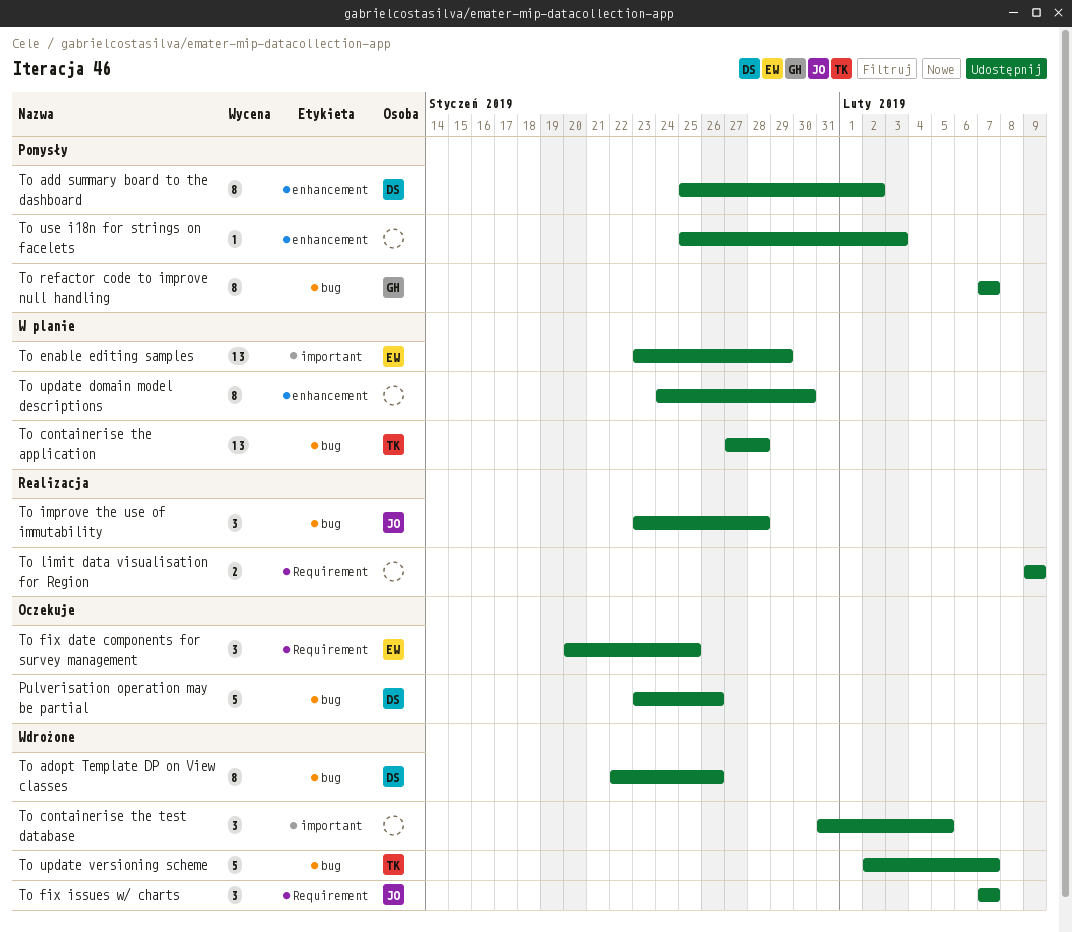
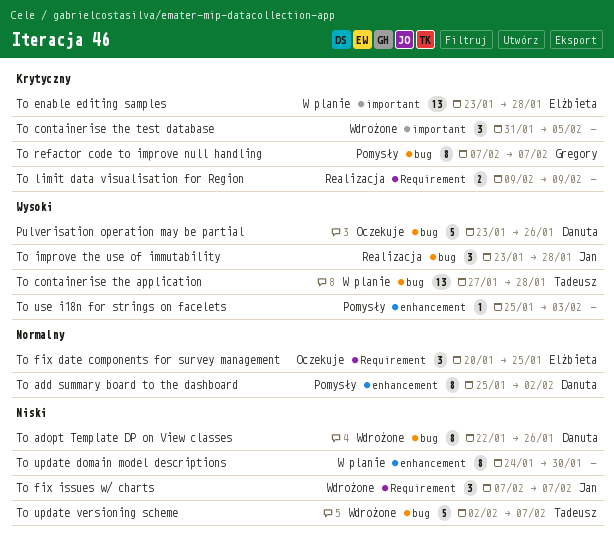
To enable editing samples, due: Jan 29 -> Jan 28

